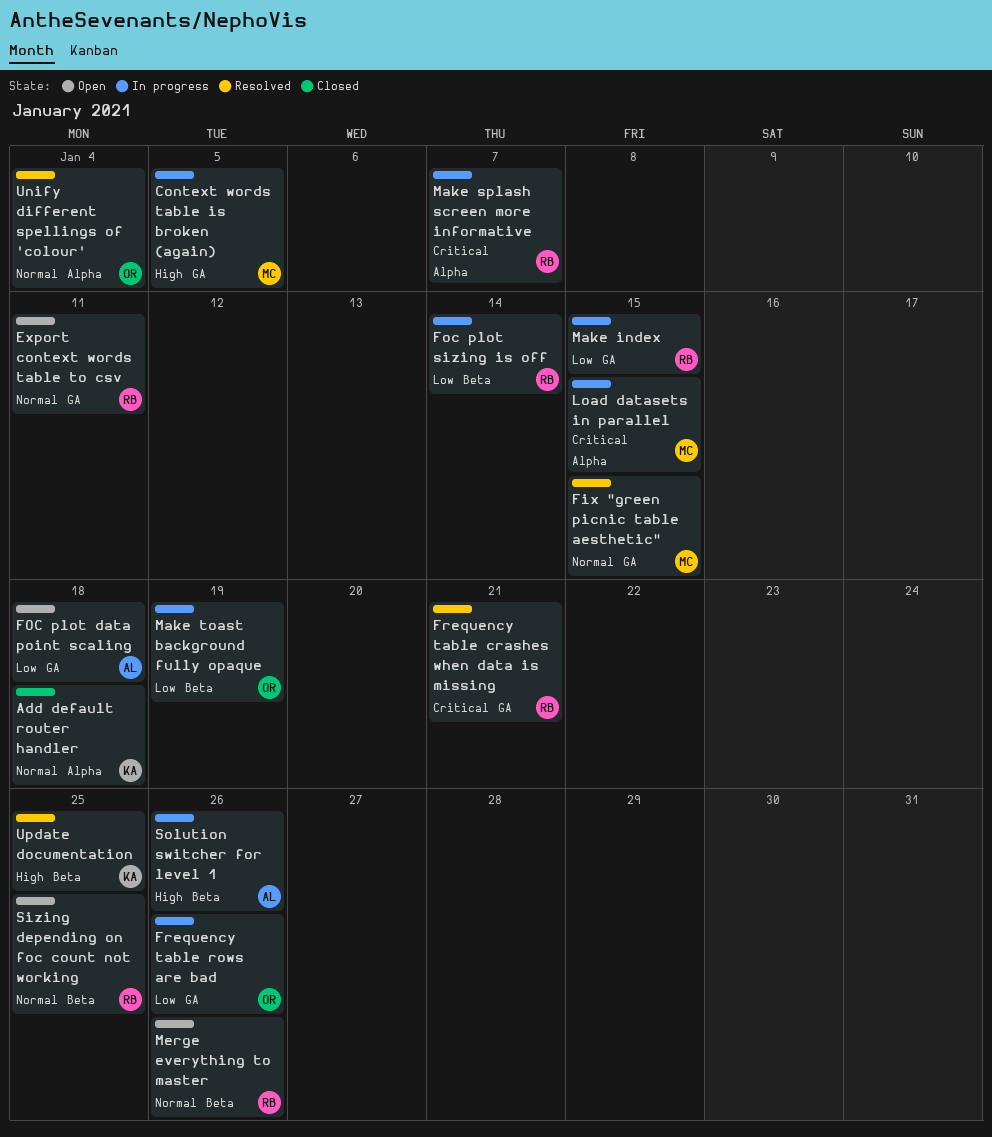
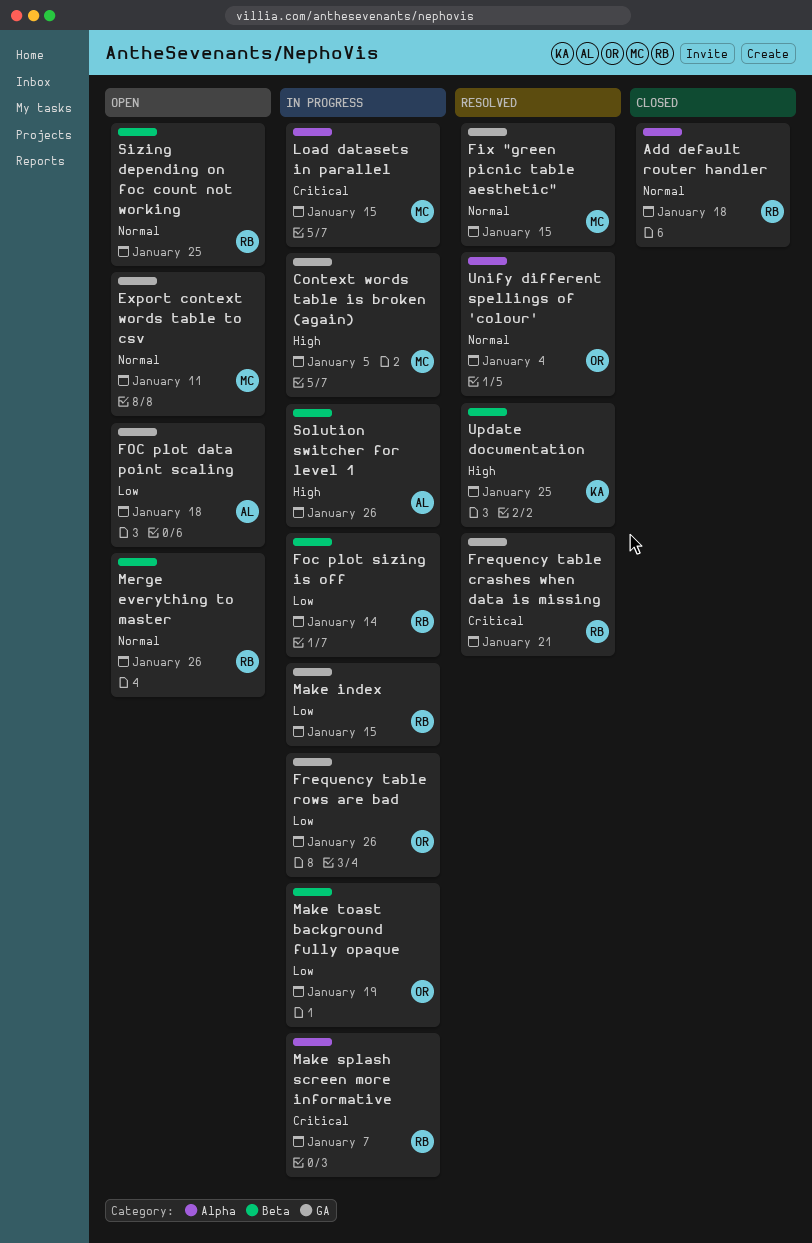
Add default router handler, owner: KA -> RB
Export context words table to csv, owner: RB -> MC

